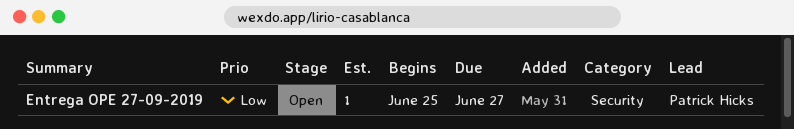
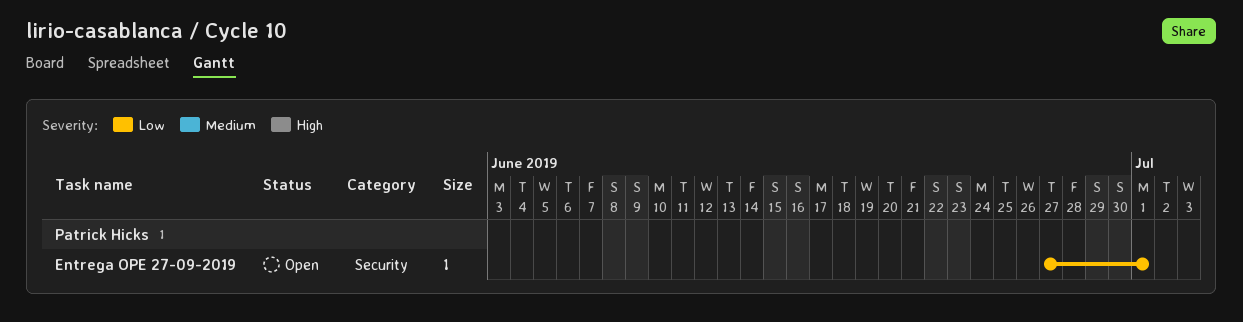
Entrega OPE 27-09-2019, start: Jun 25 -> Jun 27
Entrega OPE 27-09-2019, due: Jun 27 -> Jul 1

